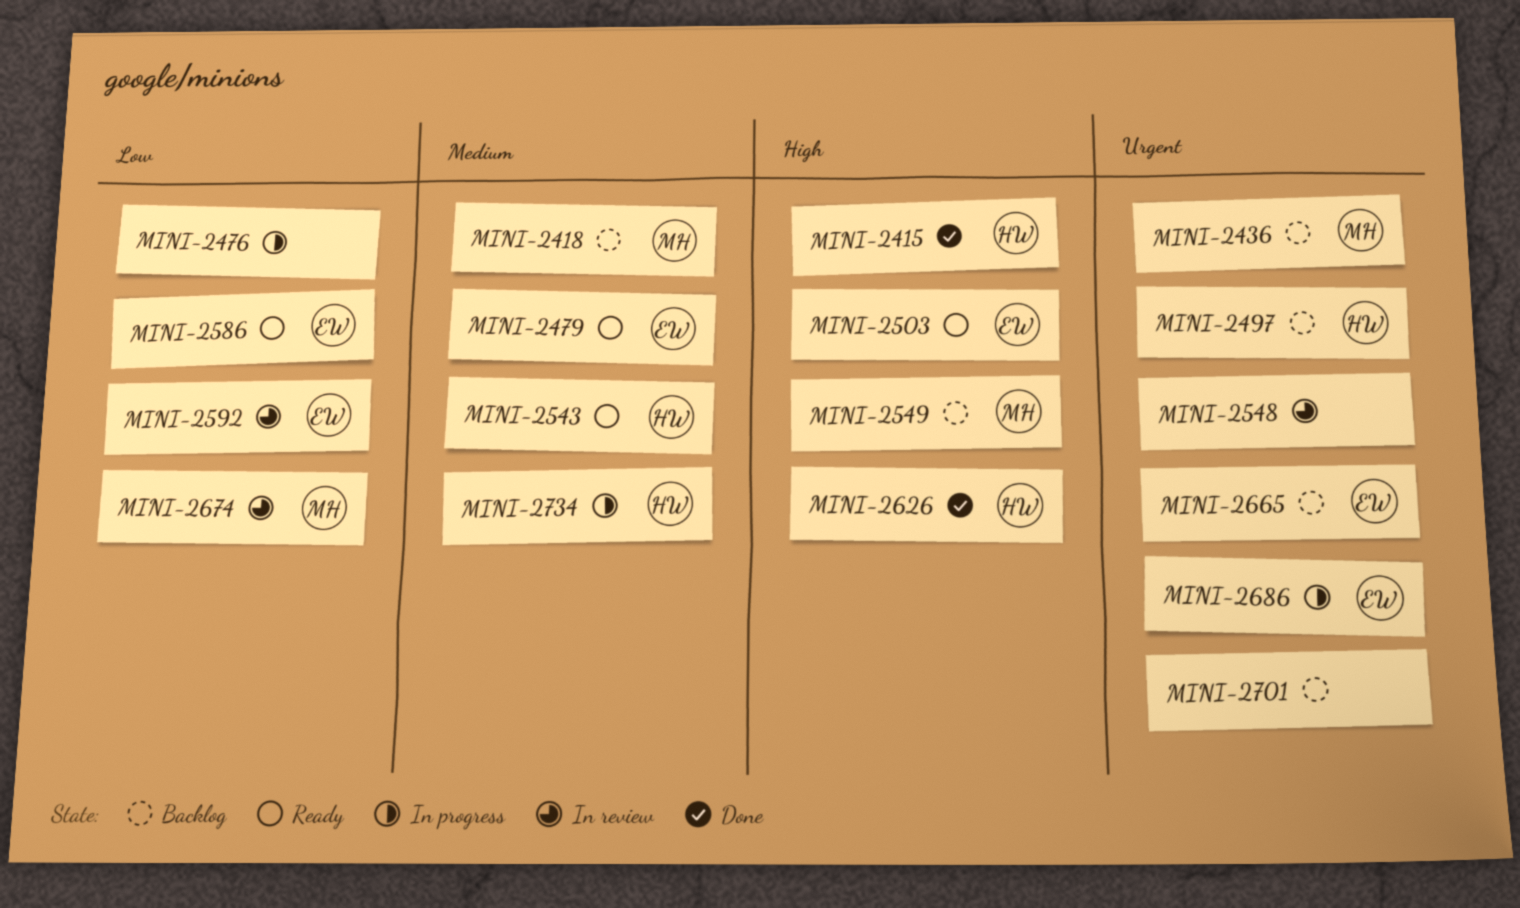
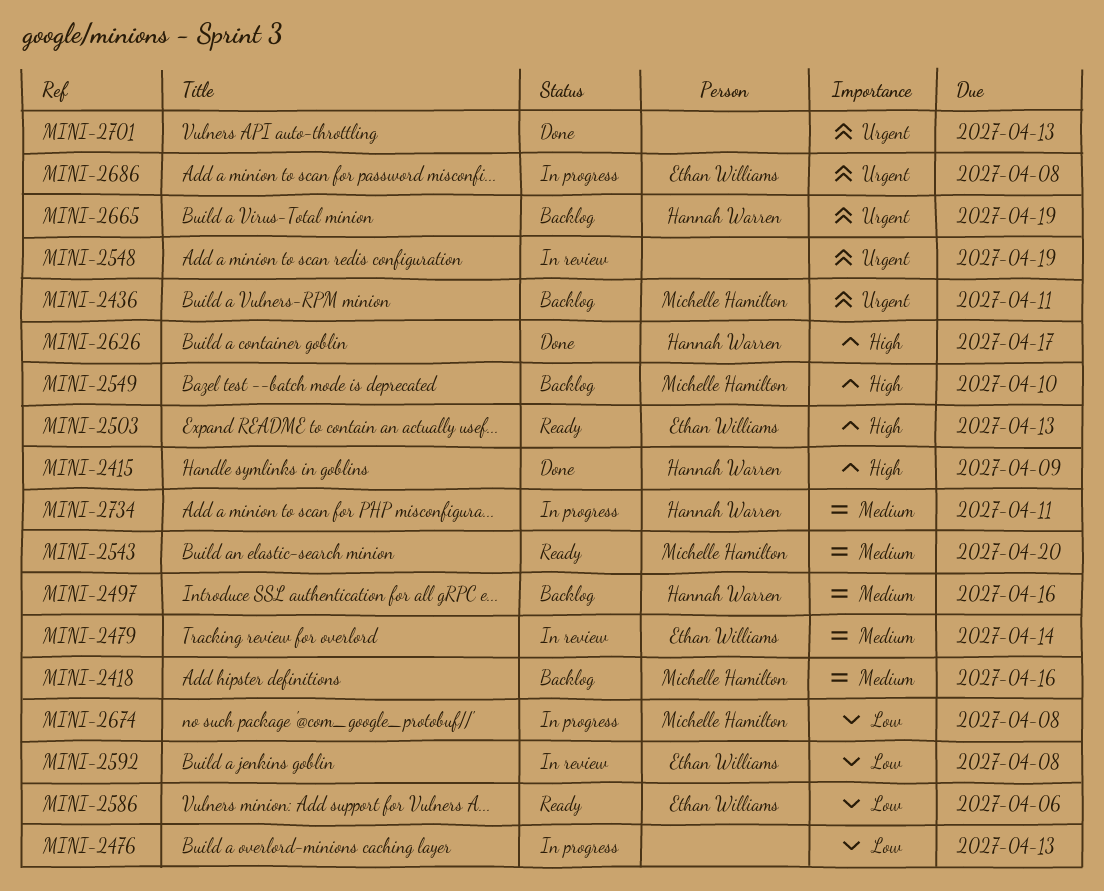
MINI-2479, status: Ready -> In review
MINI-2497, priority: Urgent -> Medium
MINI-2543, owner: Hannah Warren -> Michelle Hamilton
MINI-2665, owner: Ethan Williams -> Hannah Warren
MINI-2674, status: In review -> In progress
MINI-2701, status: Backlog -> Done

